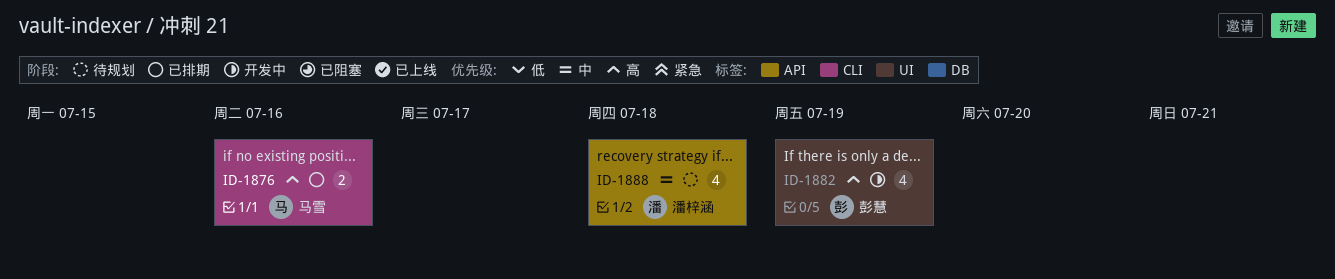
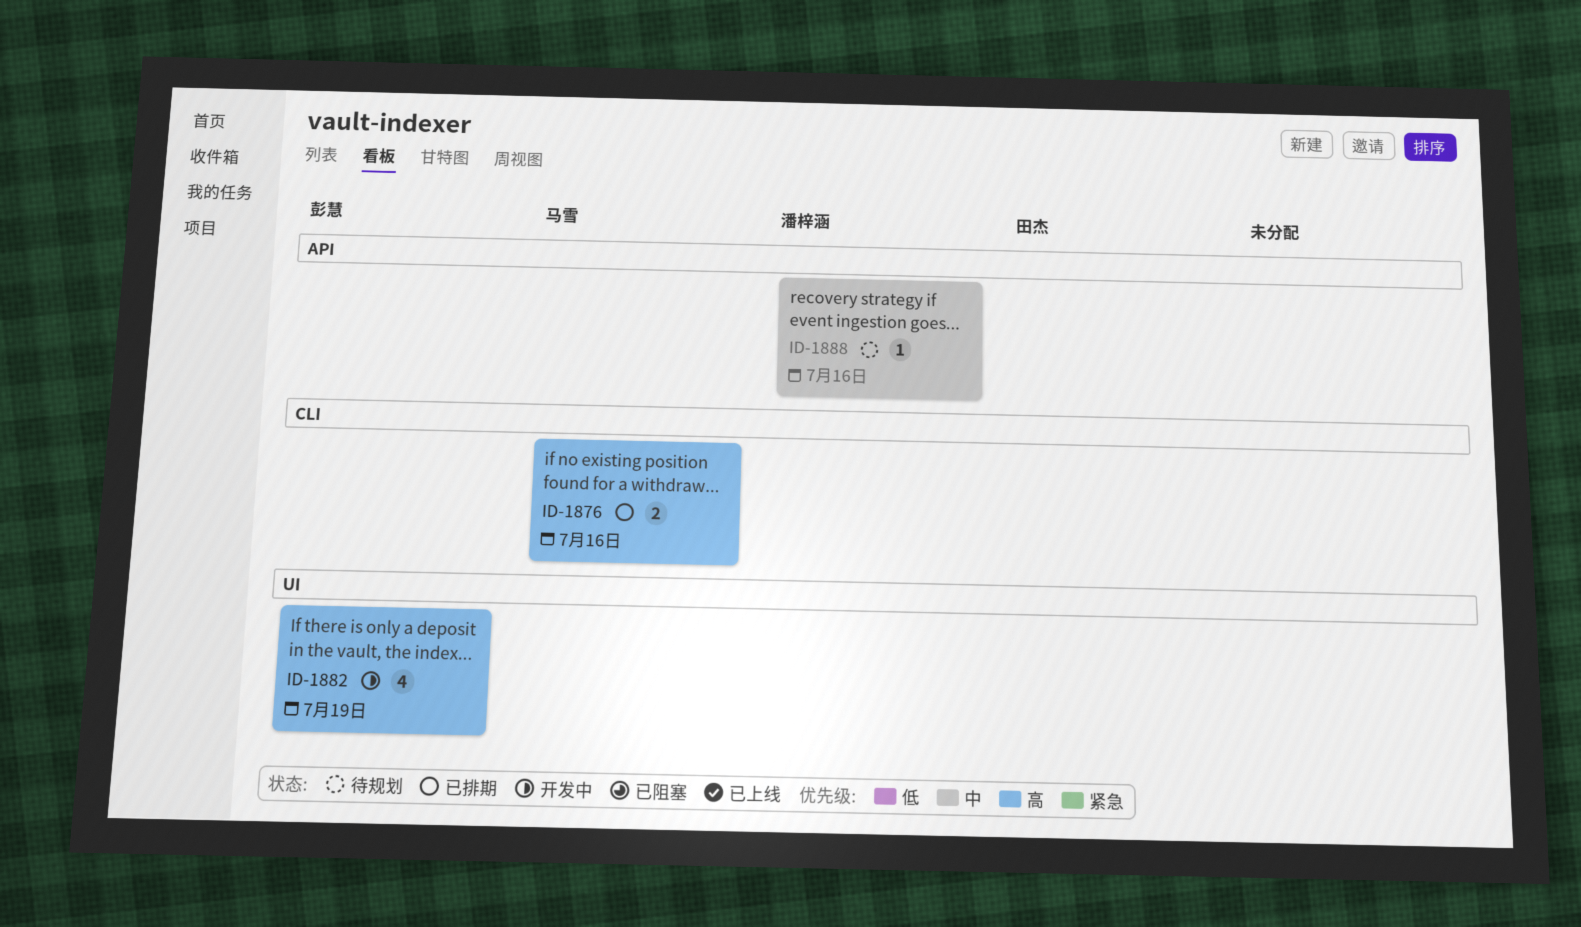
ID-1888, estimate: 4 -> 1
ID-1888, due: Jul 18 -> Jul 16

